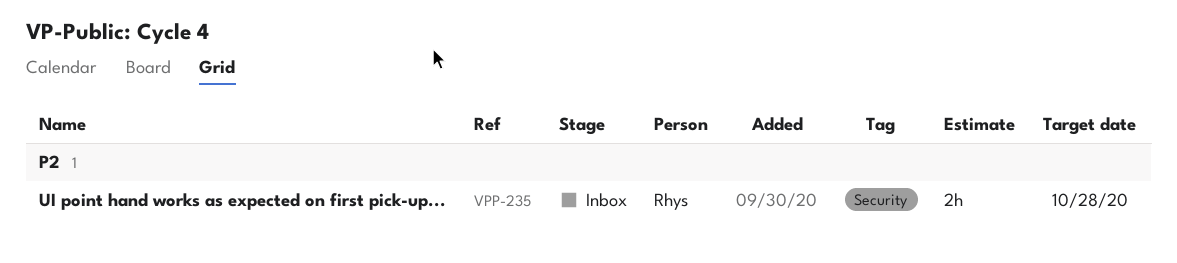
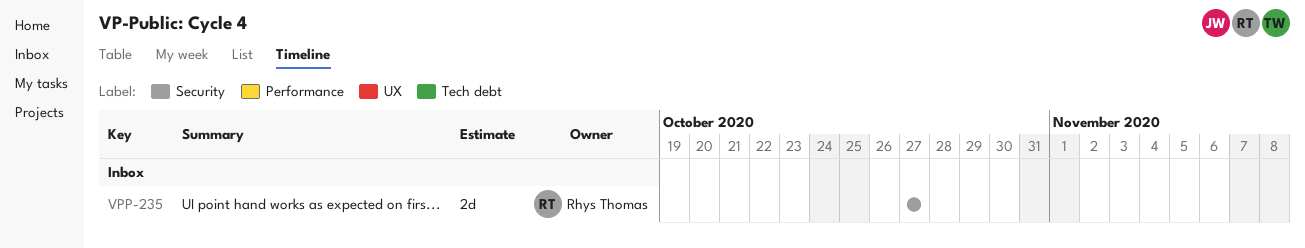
VPP-235, estimate: 2h -> 2d
VPP-235, due: Oct 28 -> Oct 27

